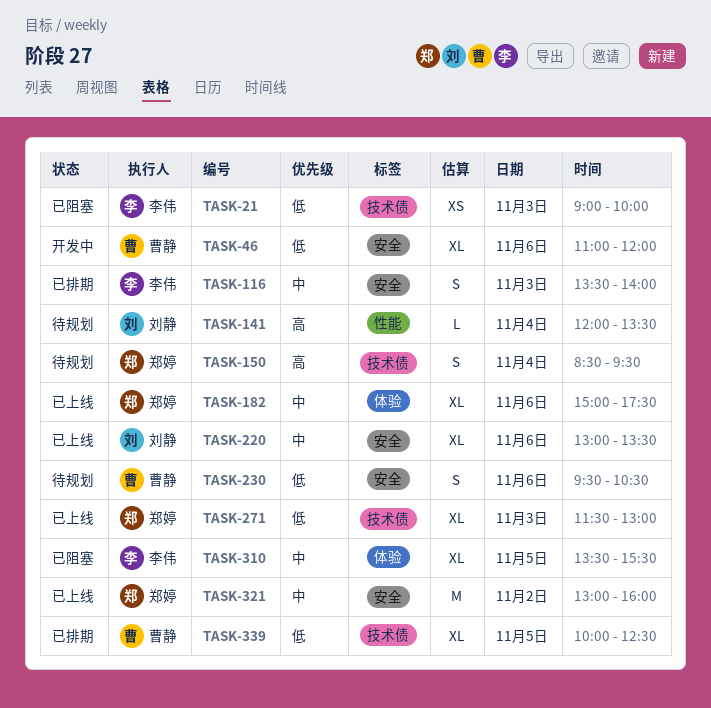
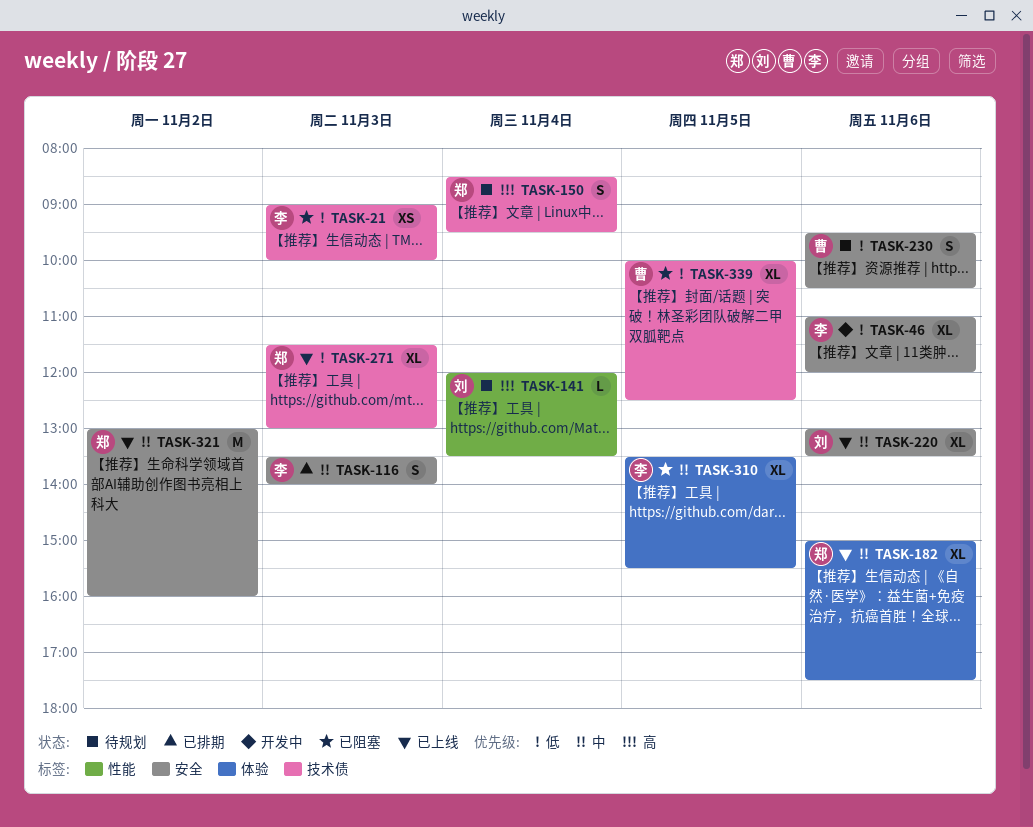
TASK-46, owner: 曹静 -> 李伟
TASK-339, status: 已排期 -> 已阻塞

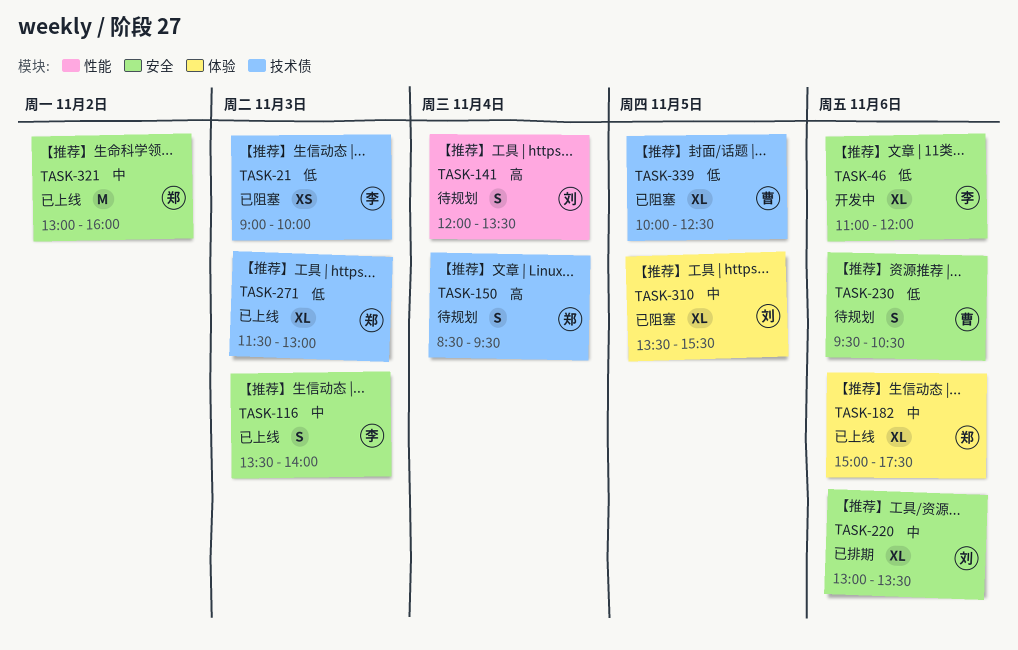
TASK-116, status: 已排期 -> 已上线
TASK-141, estimate: L -> S
TASK-220, status: 已上线 -> 已排期
TASK-310, owner: 李 -> 刘

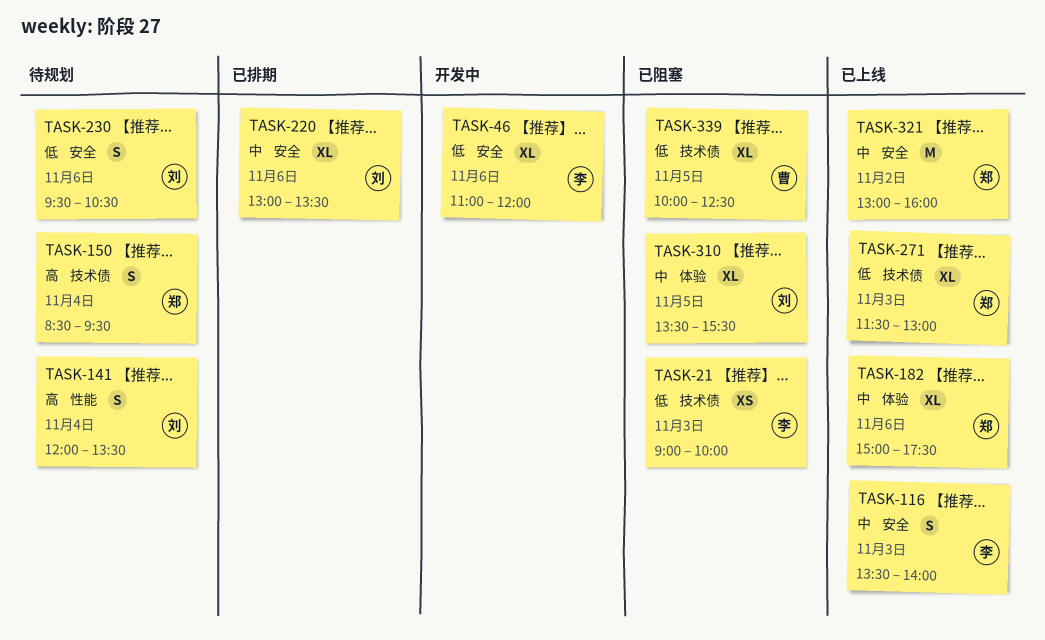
TASK-230, owner: 曹 -> 刘

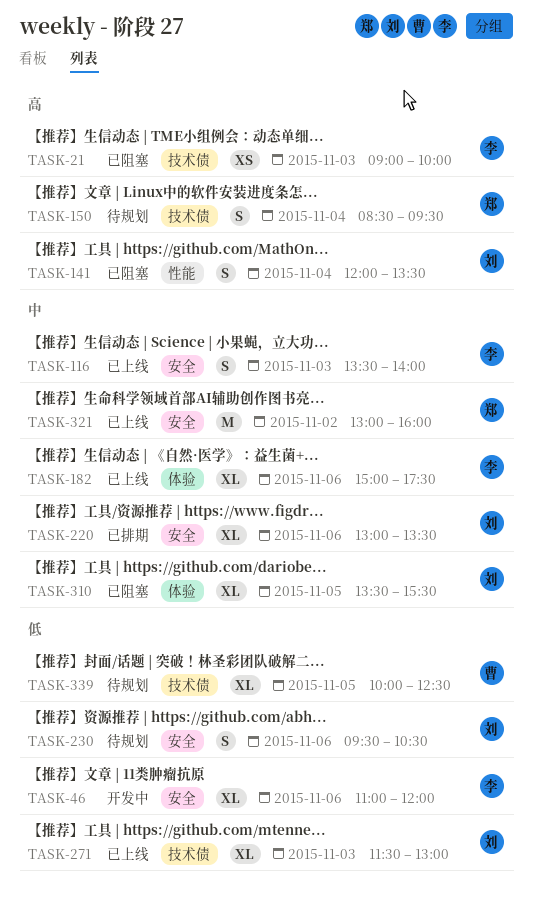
TASK-21, priority: 低 -> 高
TASK-141, status: 待规划 -> 已阻塞
TASK-182, owner: 郑 -> 李
TASK-271, owner: 郑 -> 刘
TASK-339, status: 已阻塞 -> 待规划

